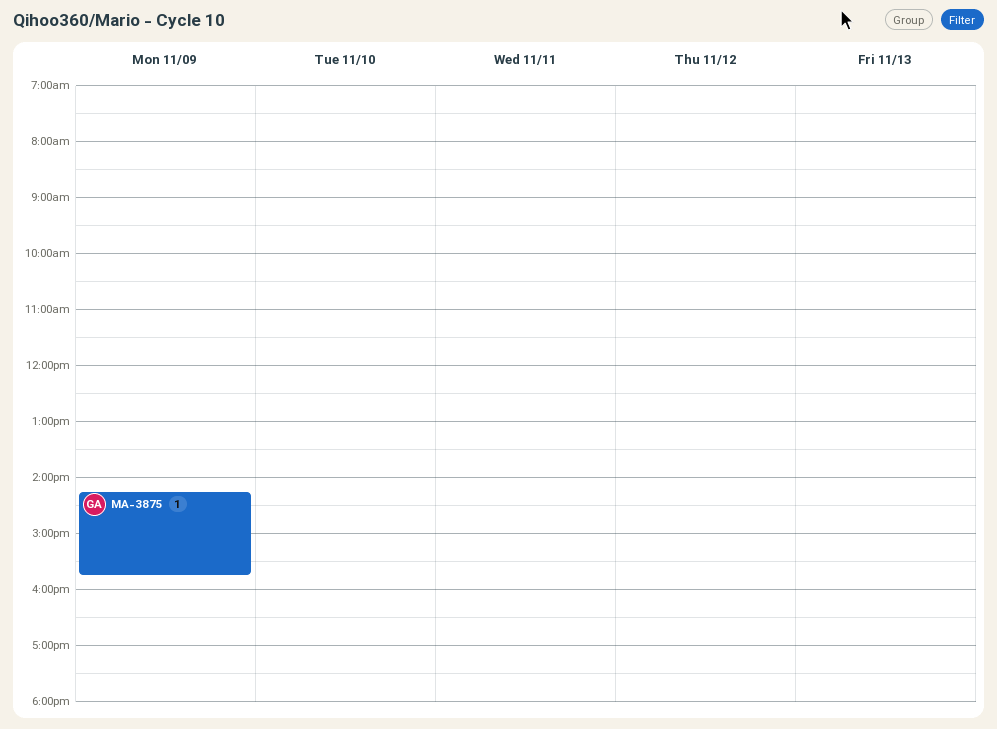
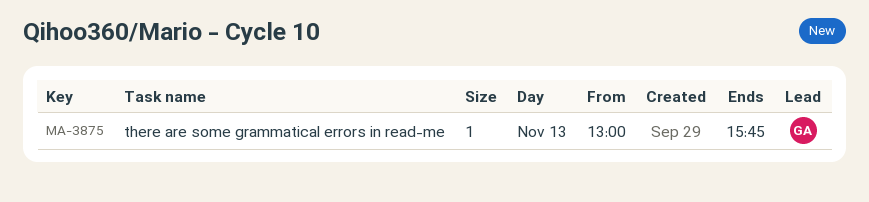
MA-3875, day: Nov 9 -> Nov 13
MA-3875, begins: 14:15 -> 13:00

